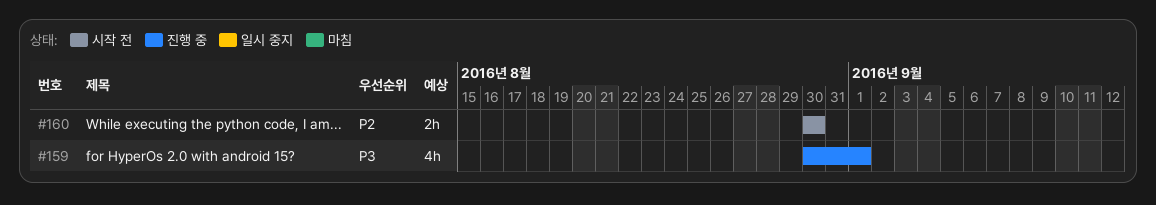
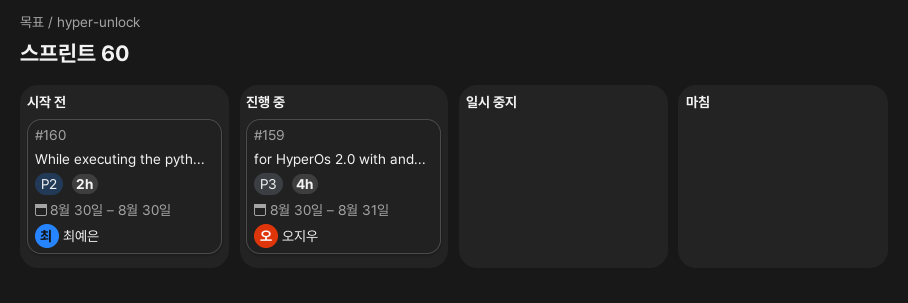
#159, due: Sep 1 -> Aug 31

